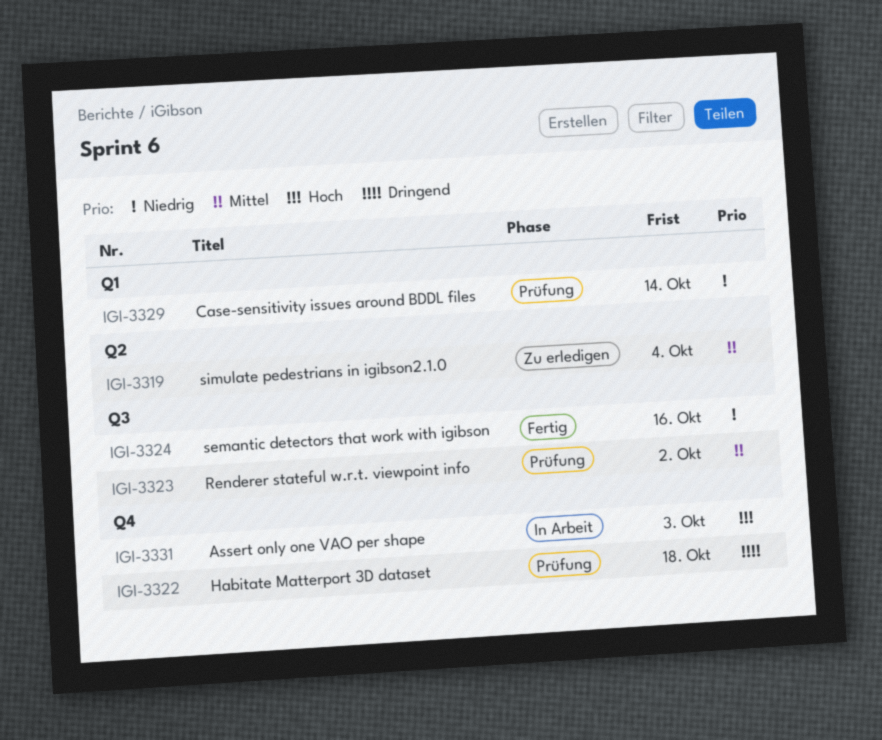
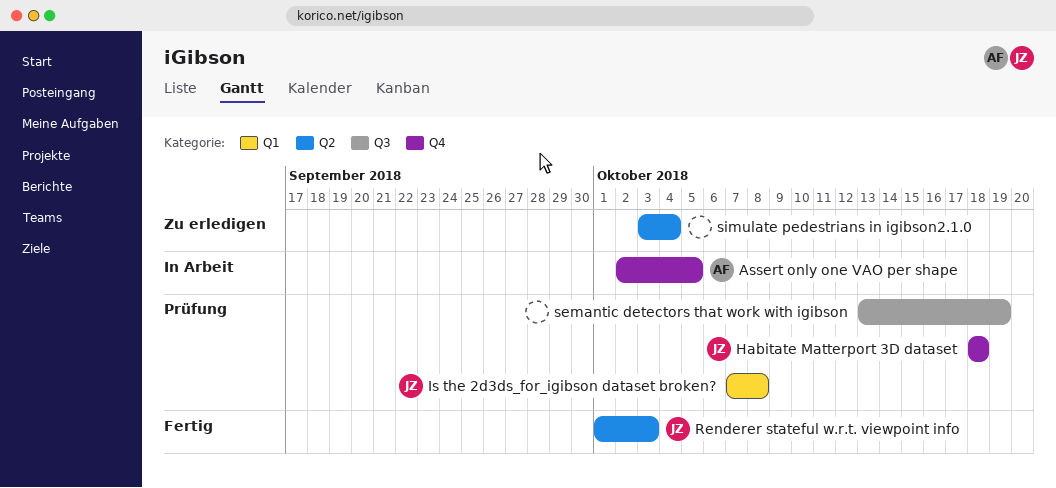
Assert only one VAO per shape, due: Oct 3 -> Oct 5
Case-sensitivity issues around BDDL files: present -> none
Is the 2d3ds_for_igibson dataset broken?: none -> present
Renderer stateful w.r.t. viewpoint info, status: Prüfung -> Fertig
Renderer stateful w.r.t. viewpoint info, label: Q3 -> Q2
Renderer stateful w.r.t. viewpoint info, due: Oct 2 -> Oct 3
semantic detectors that work with igibson, status: Fertig -> Prüfung
semantic detectors that work with igibson, due: Oct 16 -> Oct 19

